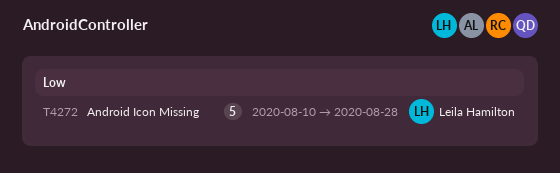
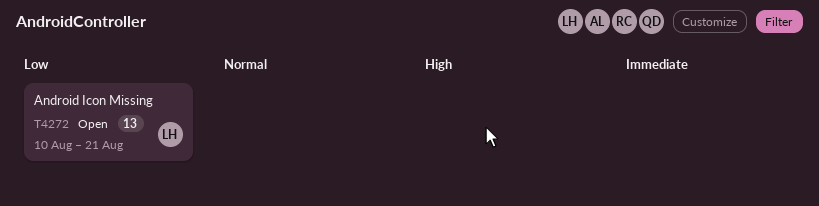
T4272, estimate: 5 -> 13
T4272, due: Aug 28 -> Aug 21

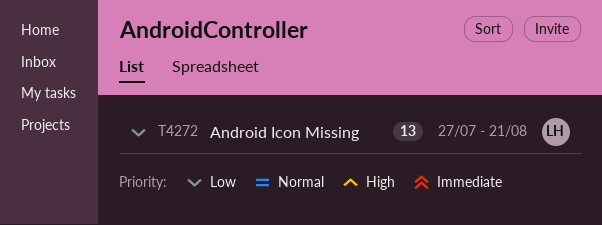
T4272, start: Aug 10 -> Jul 27

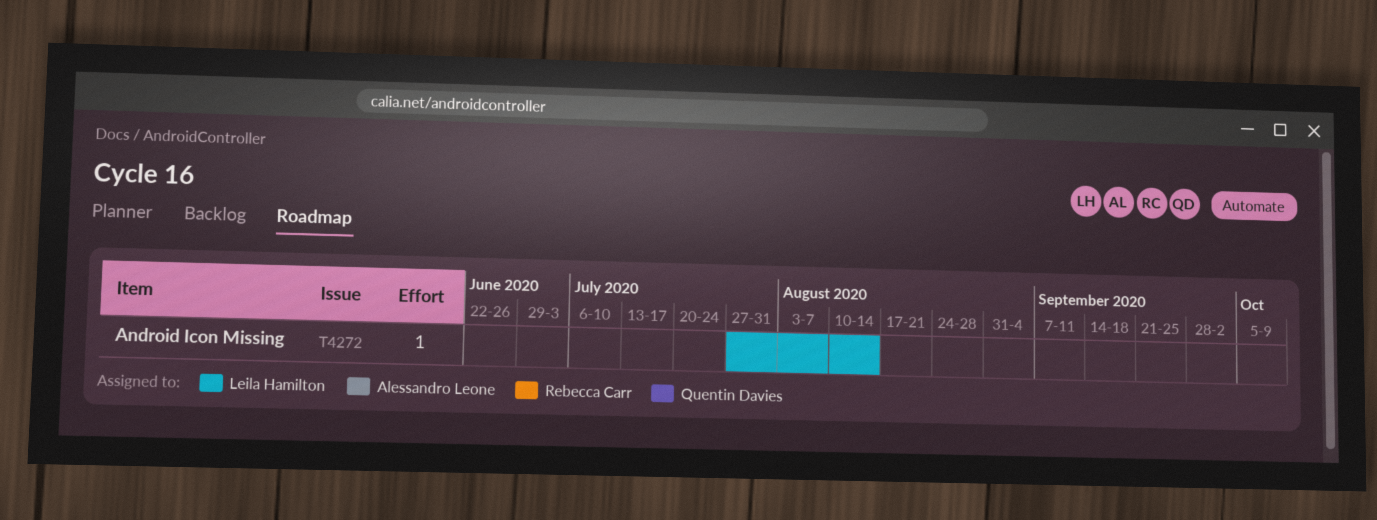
T4272, estimate: 13 -> 1
T4272, due: Aug 21 -> Aug 14

